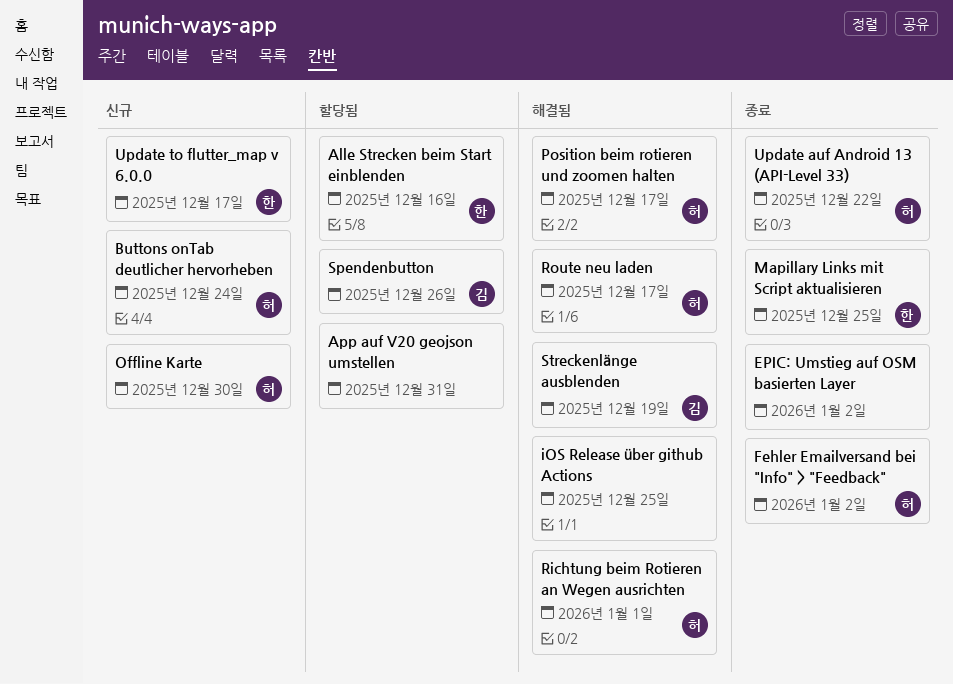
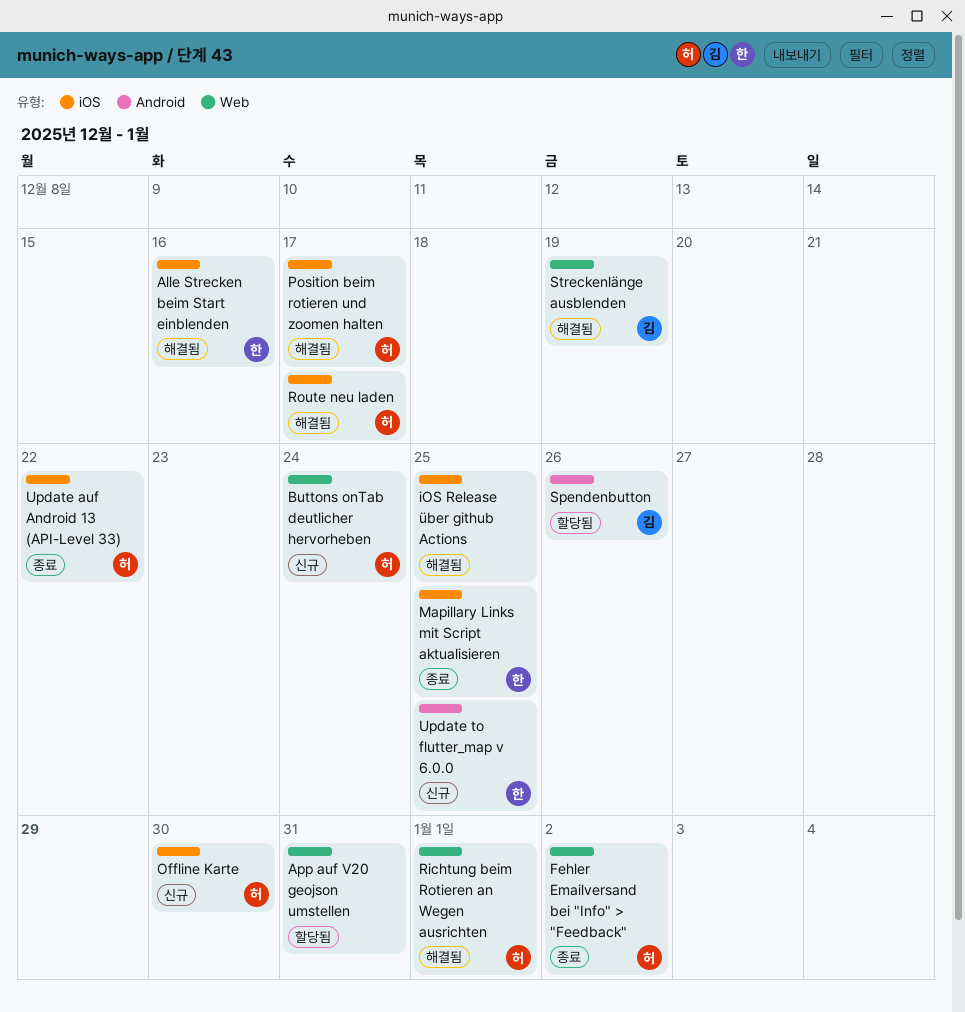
Alle Strecken beim Start einblenden, status: 할당됨 -> 해결됨
EPIC: Umstieg auf OSM basierten Layer: present -> none
Update to flutter_map v 6.0.0, due: Dec 17 -> Dec 25

